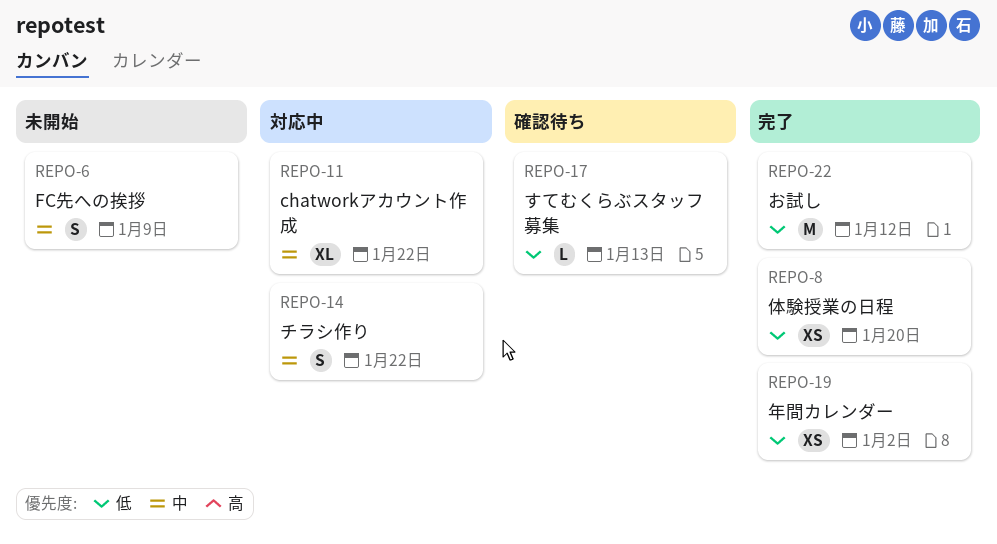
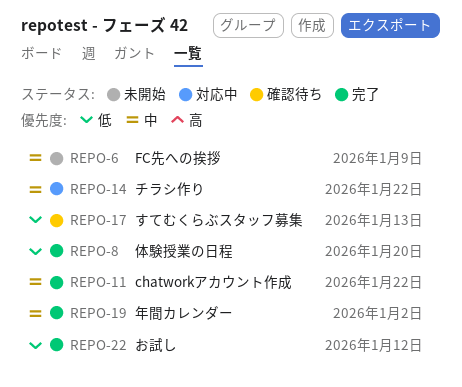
REPO-11, status: 対応中 -> 完了
REPO-19, priority: 低 -> 中

